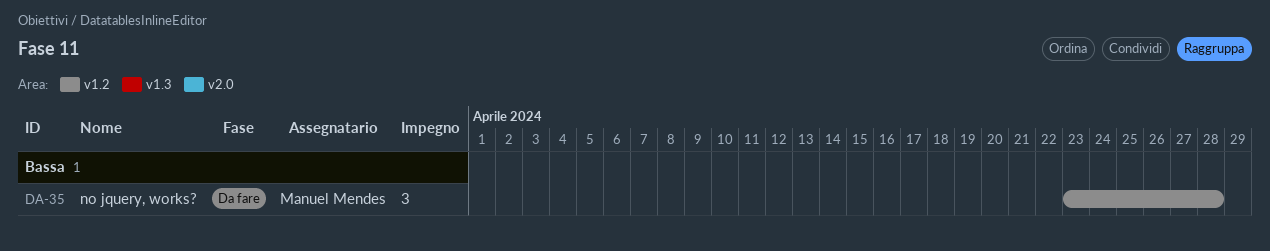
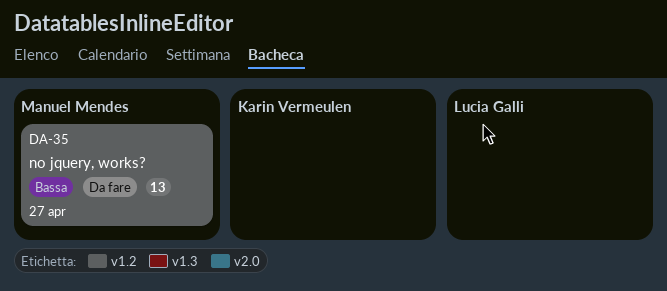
DA-35, estimate: 3 -> 13
DA-35, due: Apr 28 -> Apr 27

